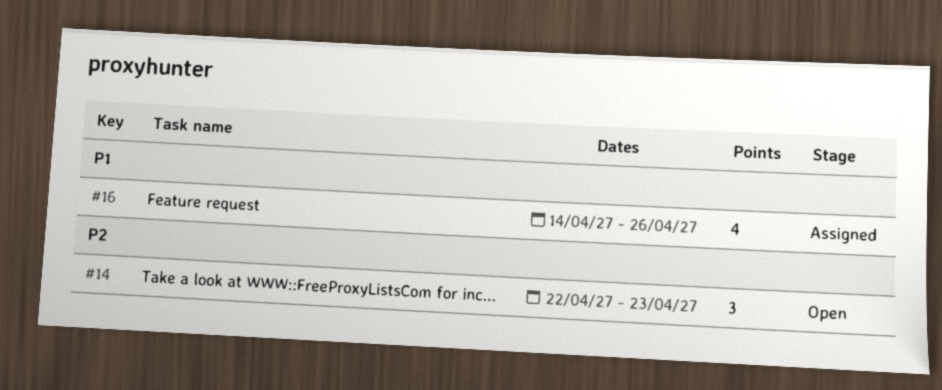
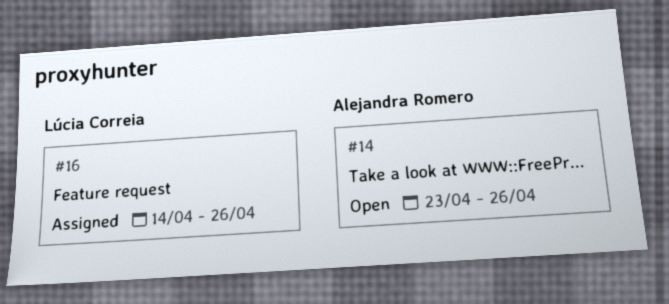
#14, start: Apr 22 -> Apr 23
#14, due: Apr 23 -> Apr 26

